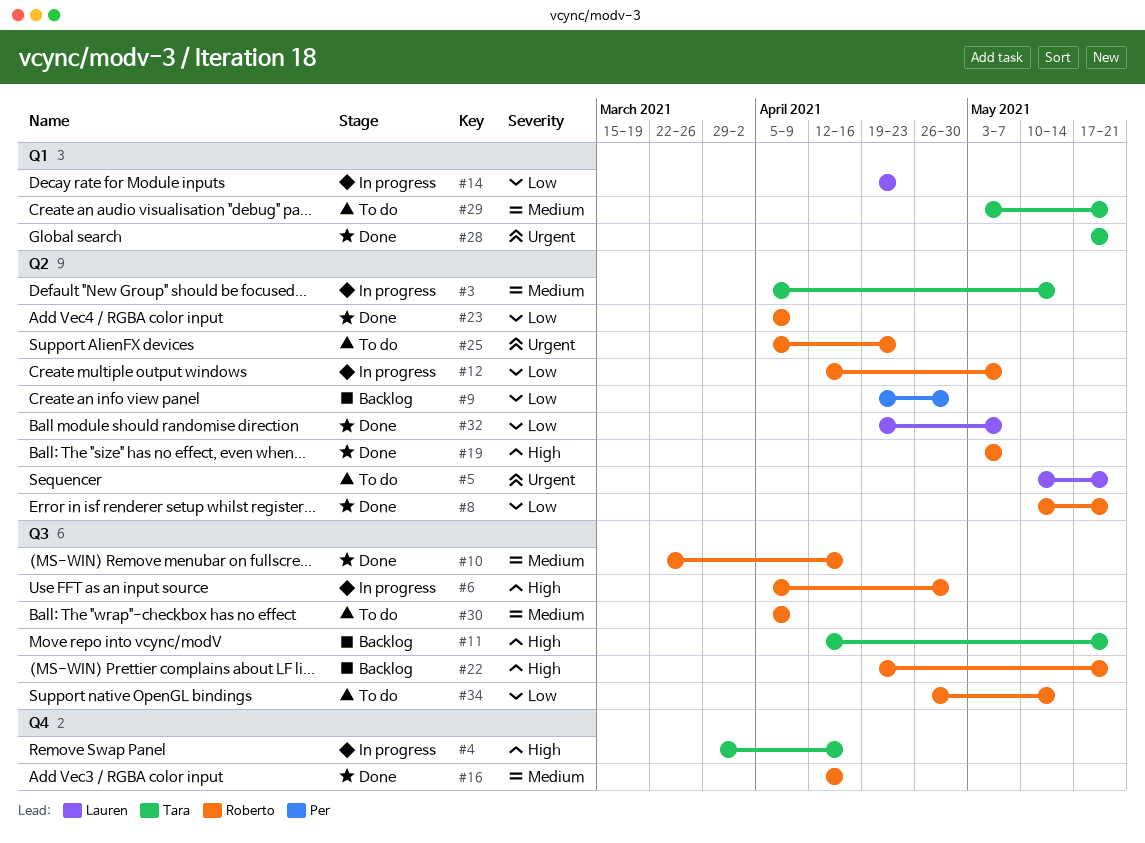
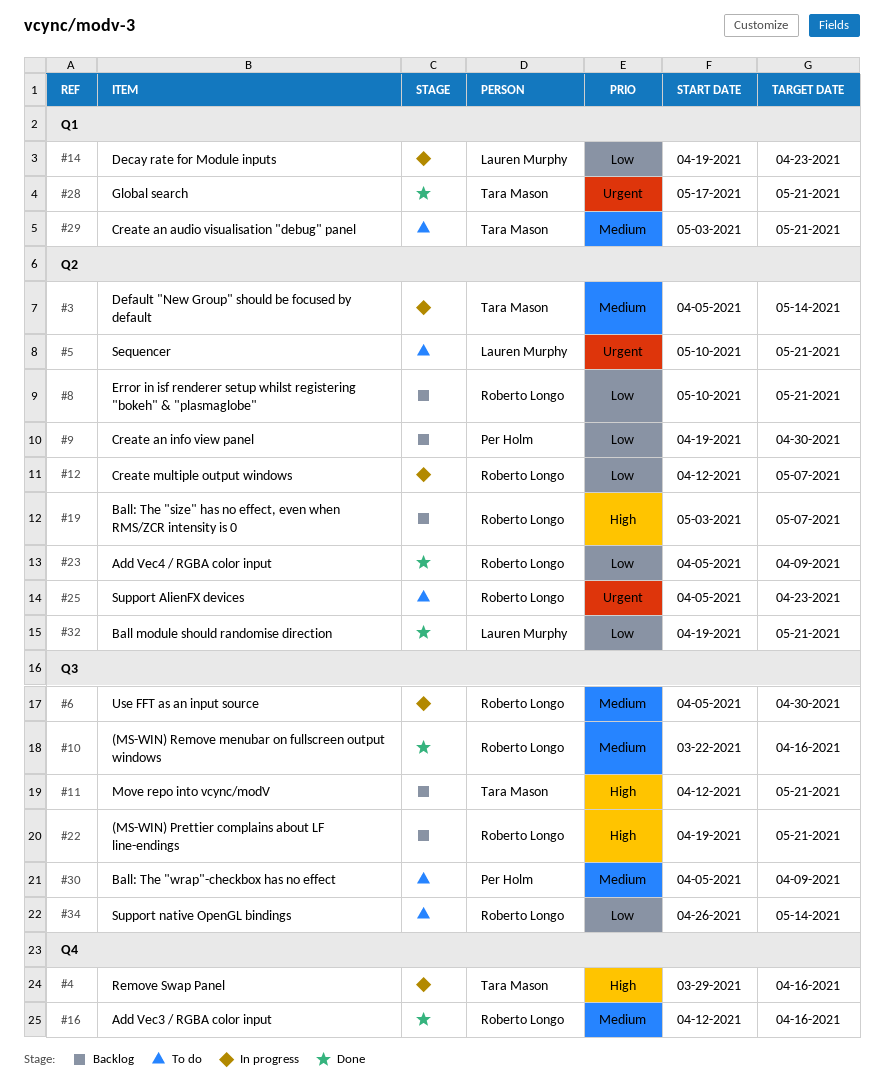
#6, priority: High -> Medium
#8, status: Done -> Backlog
#19, status: Done -> Backlog
#30, owner: Roberto Longo -> Per Holm
#32, due: May 7 -> May 21

